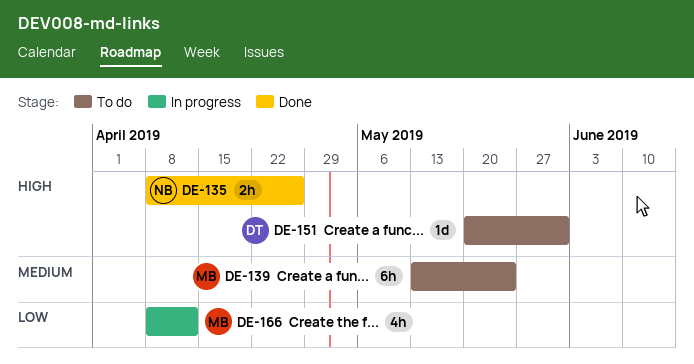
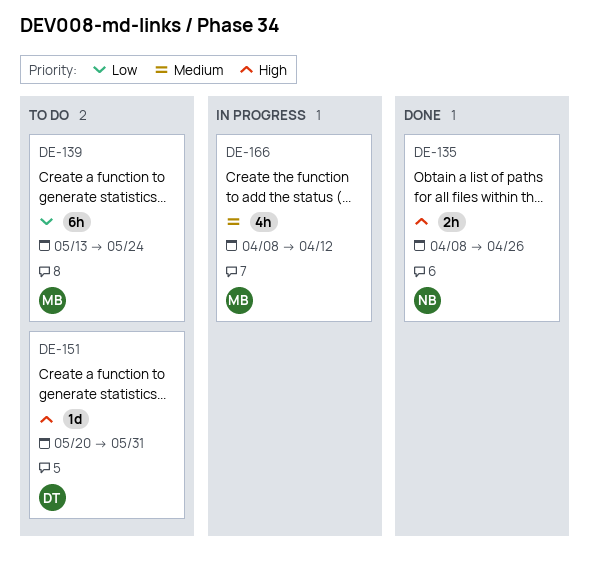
DE-139, priority: Medium -> Low
DE-166, priority: Low -> Medium

